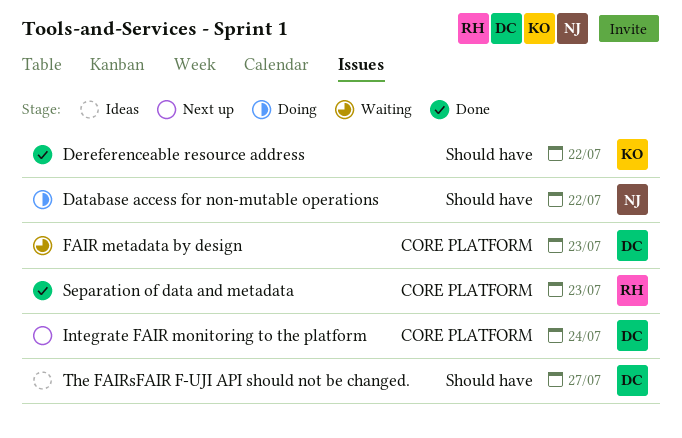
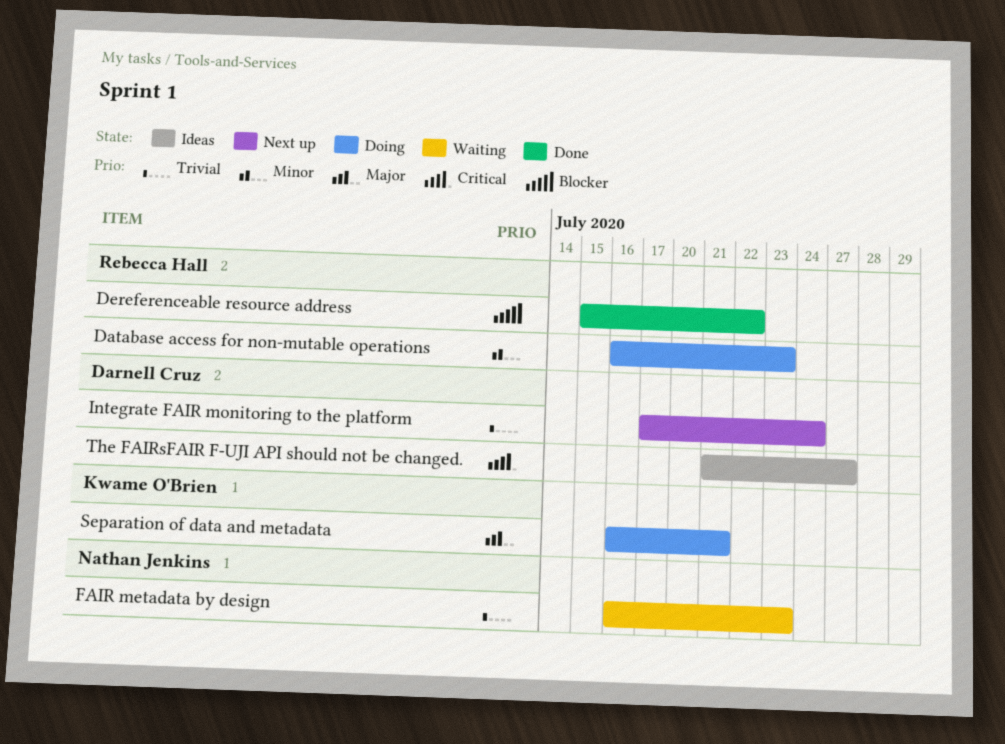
Database access for non-mutable operations, owner: Nathan Jenkins -> Rebecca Hall
Database access for non-mutable operations, due: Jul 22 -> Jul 23
Dereferenceable resource address, owner: Kwame O'Brien -> Rebecca Hall
FAIR metadata by design, owner: Darnell Cruz -> Nathan Jenkins
Separation of data and metadata, status: Done -> Doing
Separation of data and metadata, owner: Rebecca Hall -> Kwame O'Brien
Separation of data and metadata, due: Jul 23 -> Jul 21

